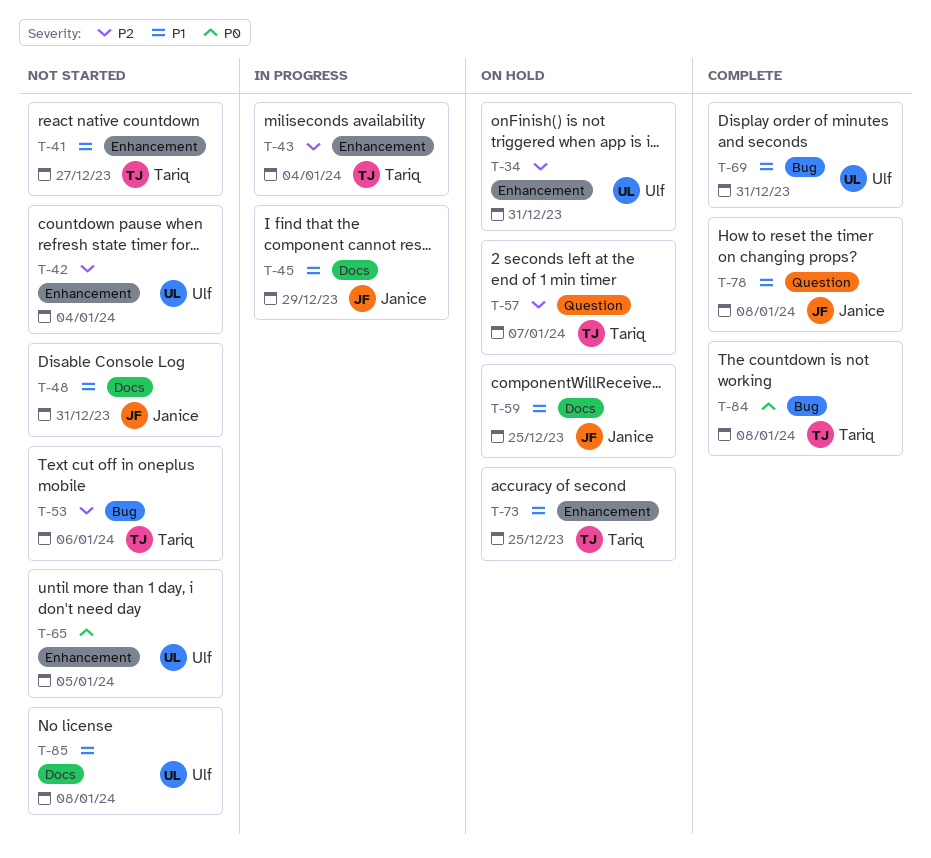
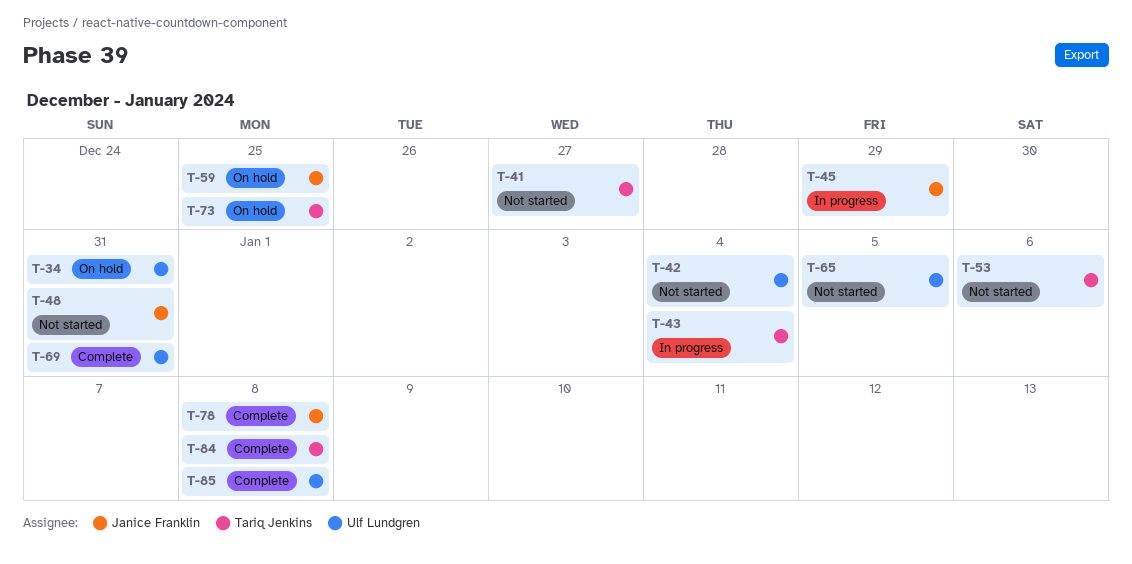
T-57: present -> none
T-85, status: Not started -> Complete

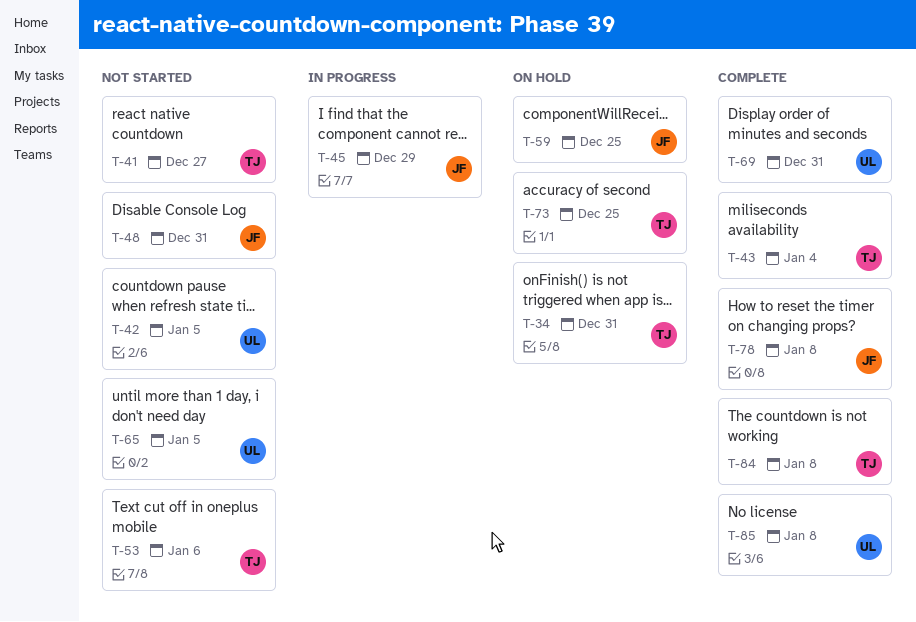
T-34, owner: Ulf Lundgren -> Tariq Jenkins
T-42, due: Jan 4 -> Jan 5
T-43, status: In progress -> Complete

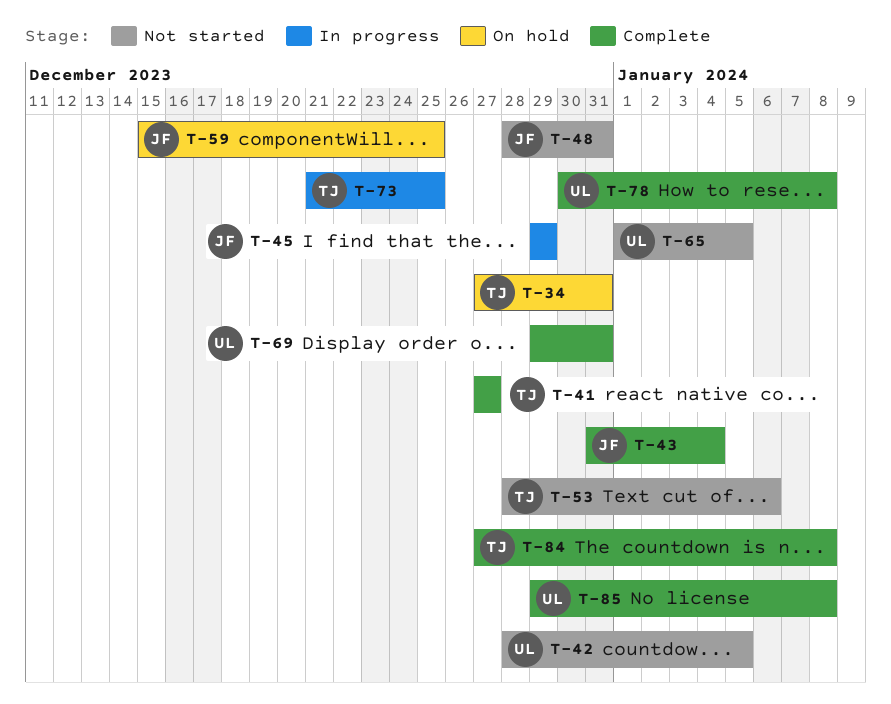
T-41, status: Not started -> Complete
T-43, owner: TJ -> JF
T-73, status: On hold -> In progress
T-78, owner: JF -> UL

